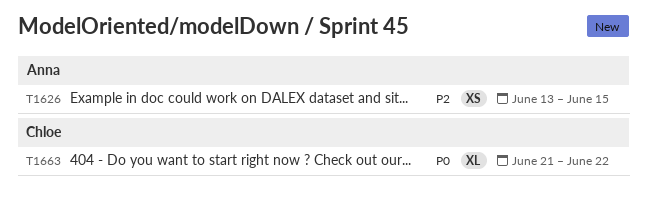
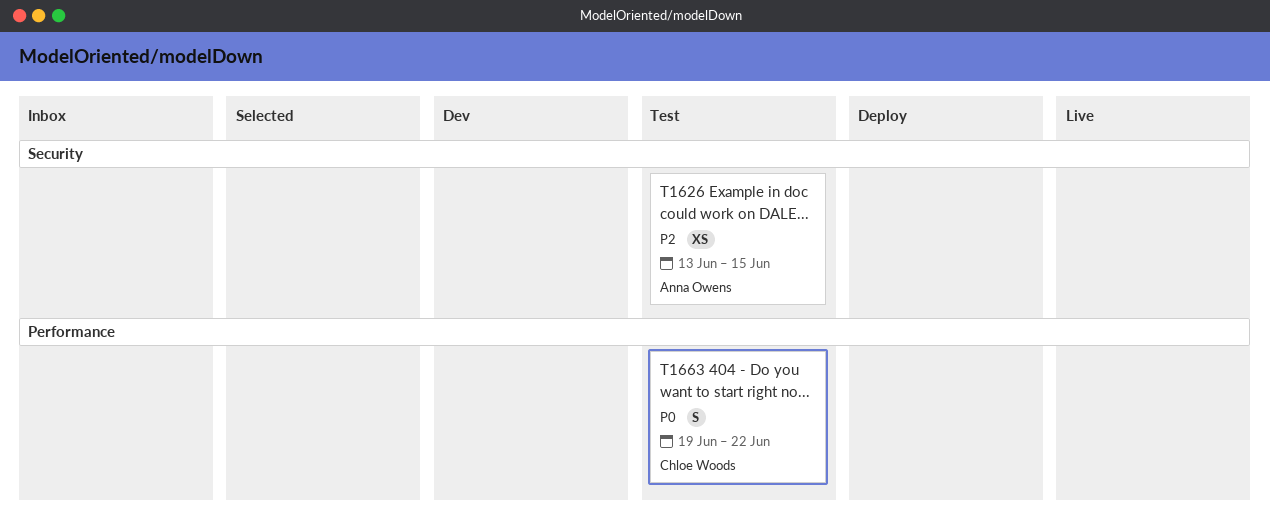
T1663, estimate: XL -> S
T1663, start: Jun 21 -> Jun 19

